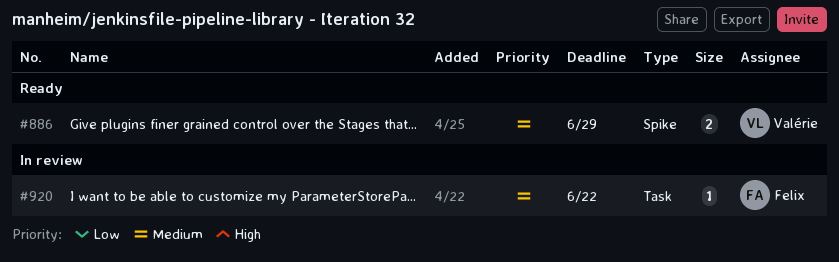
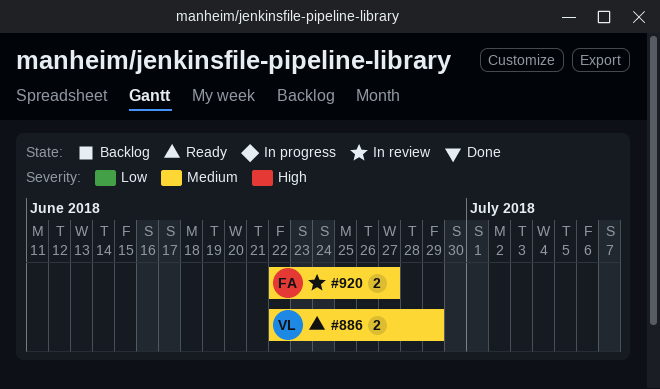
#920, estimate: 1 -> 2
#920, due: Jun 22 -> Jun 27

